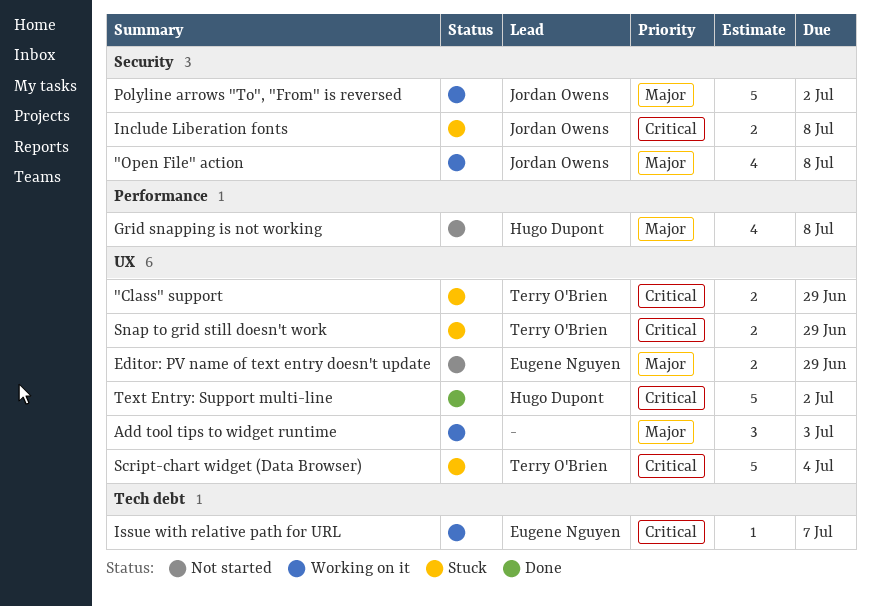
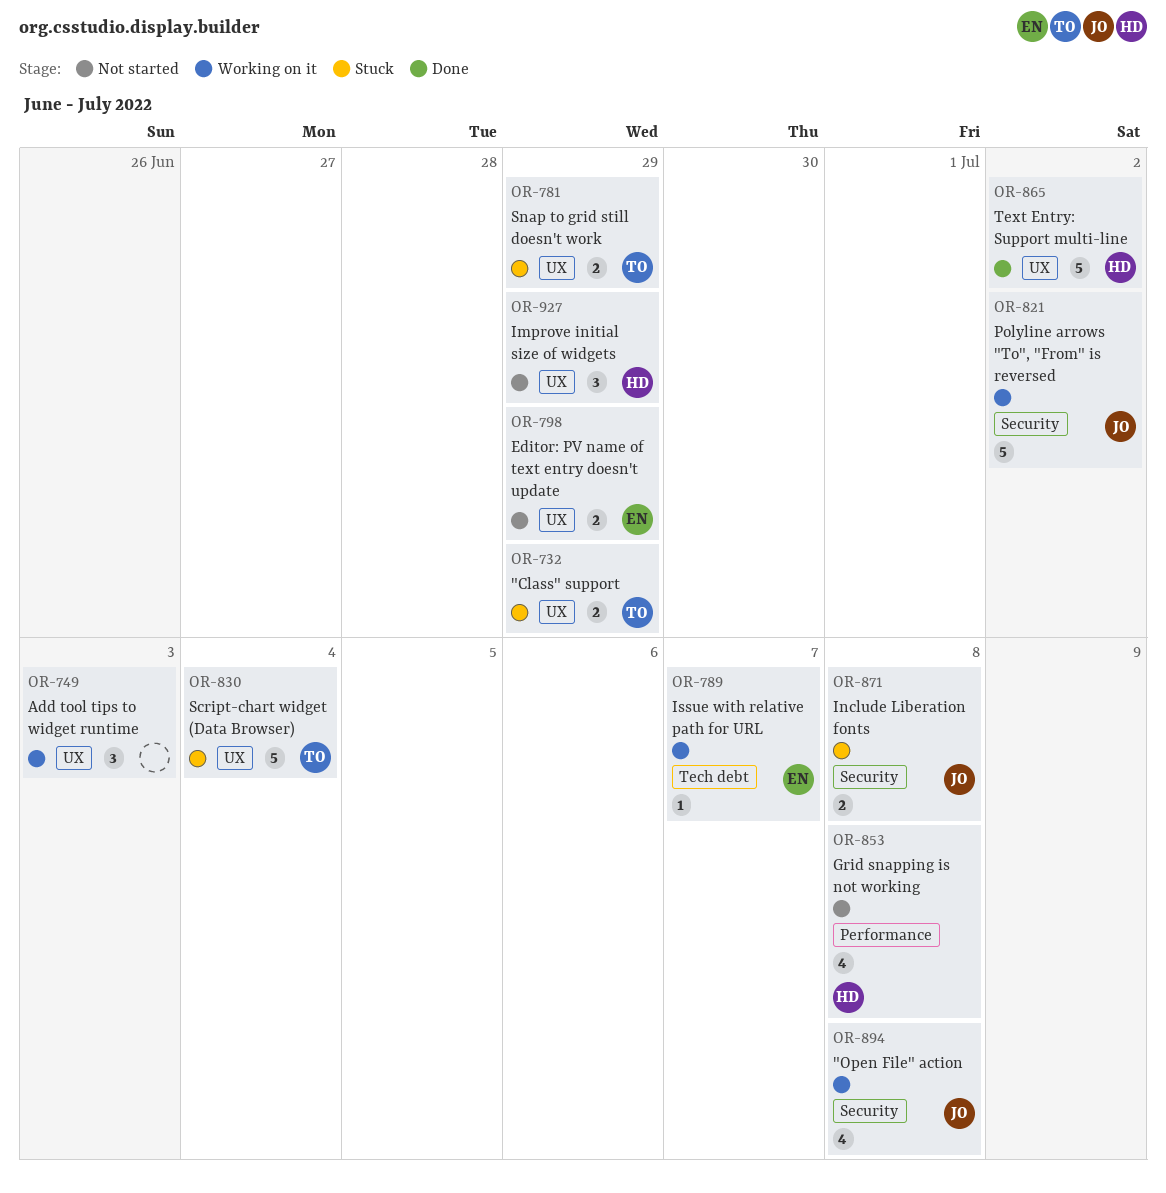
Improve initial size of widgets: none -> present

